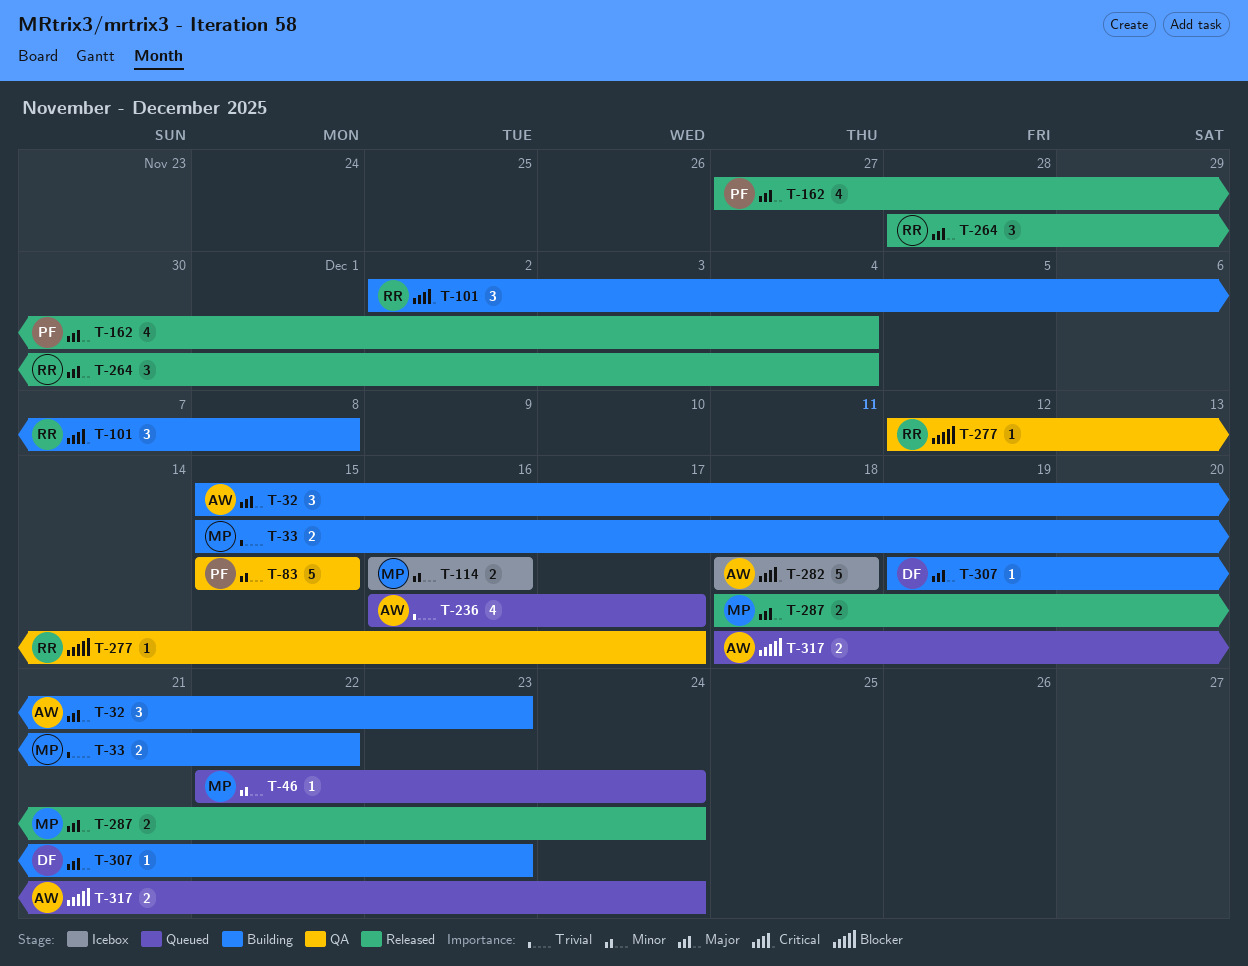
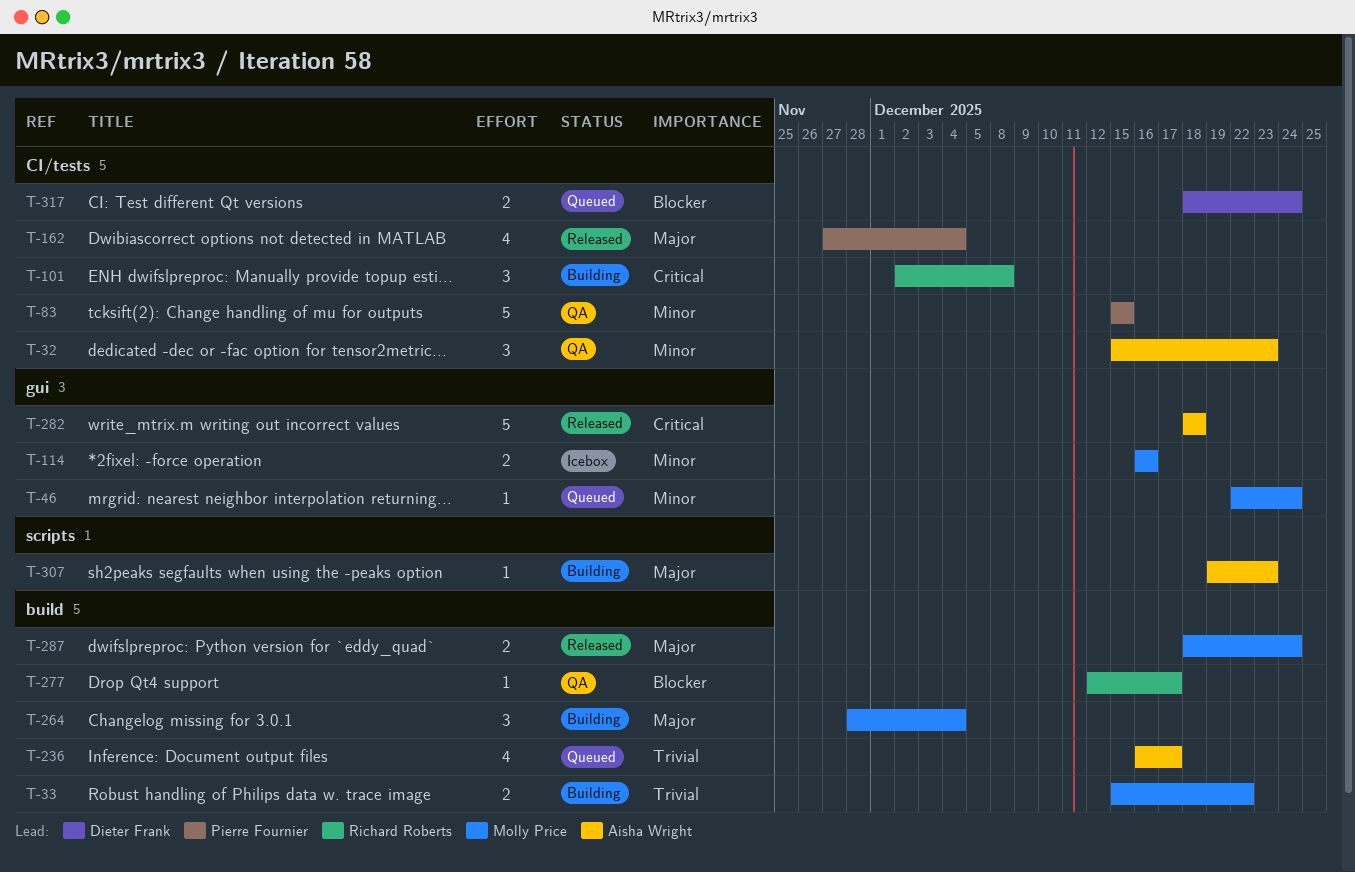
T-32, status: Building -> QA
T-32, priority: Major -> Minor
T-264, status: Released -> Building
T-264, owner: Richard Roberts -> Molly Price
T-282, status: Icebox -> Released
T-307, owner: Dieter Frank -> Aisha Wright
T-317, owner: Aisha Wright -> Dieter Frank

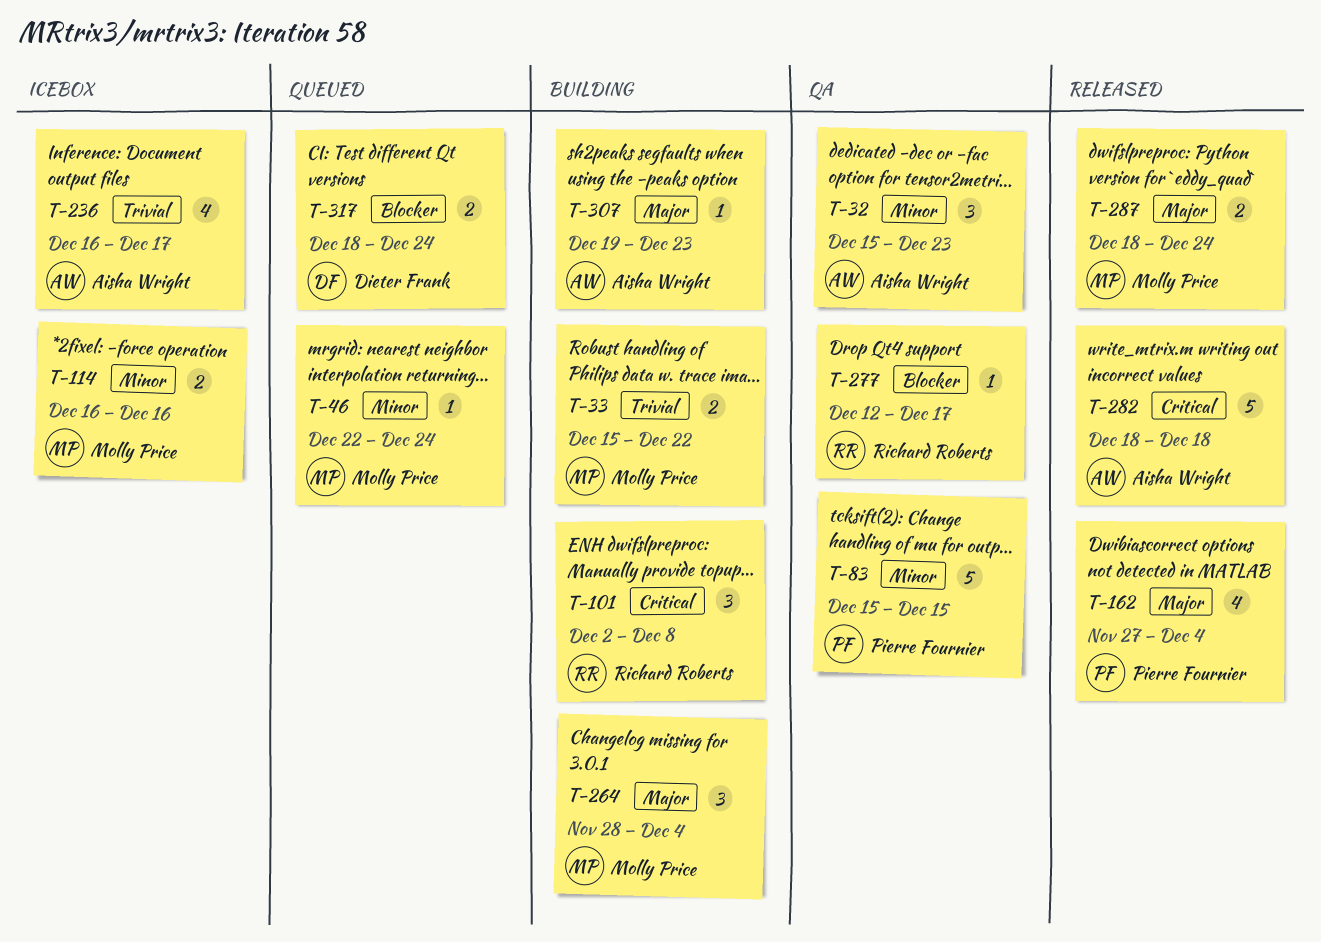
T-236, status: Queued -> Icebox

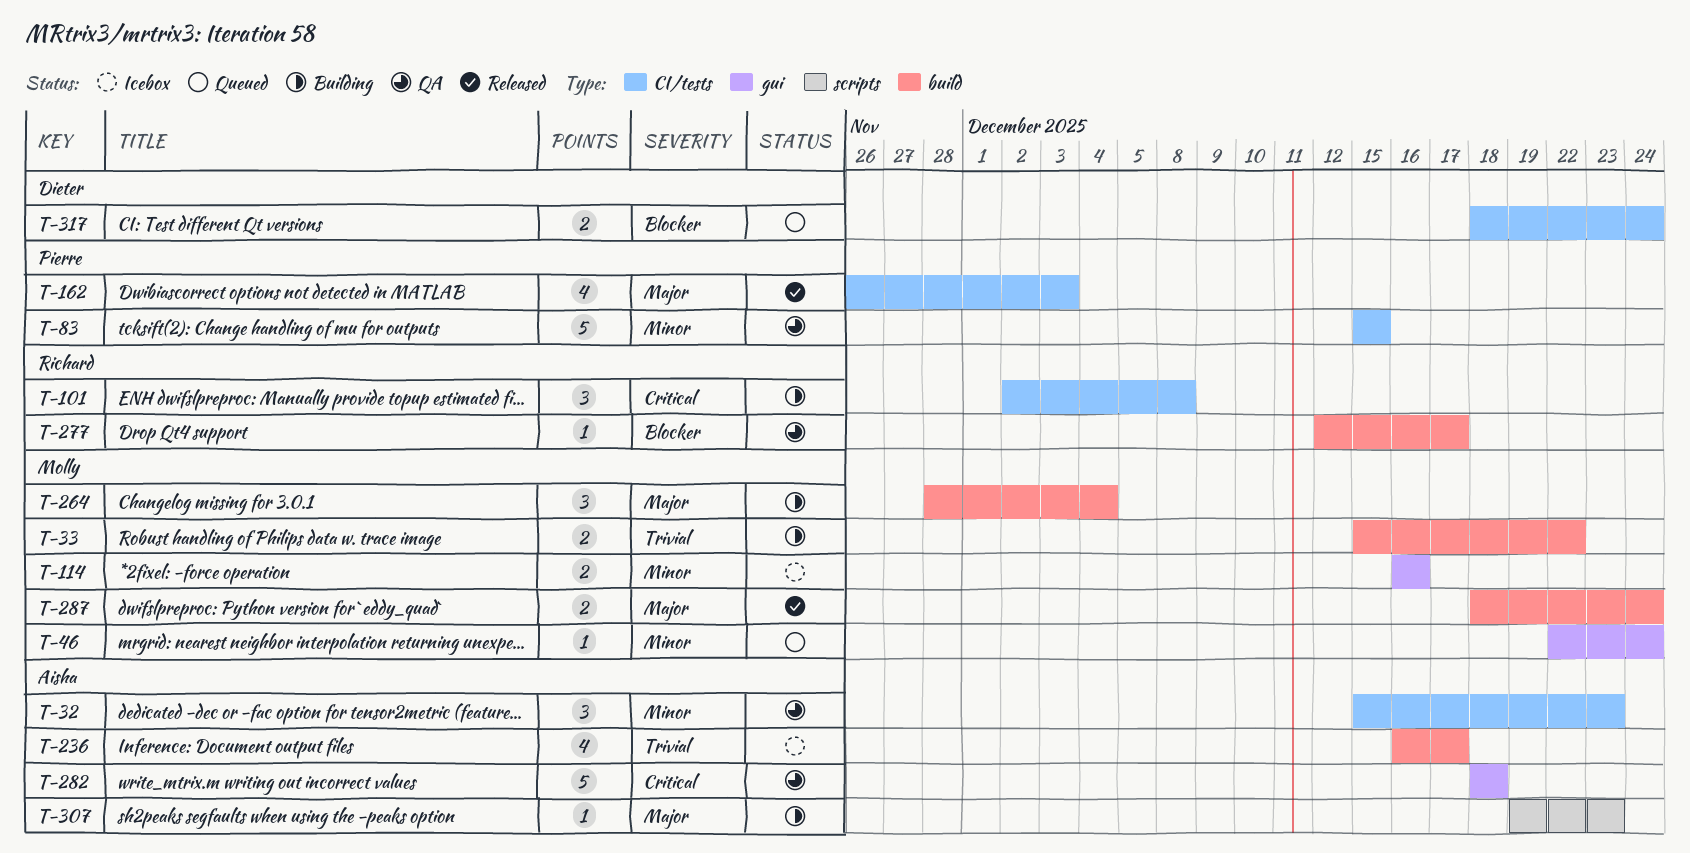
T-162, start: Nov 27 -> Nov 26
T-162, due: Dec 4 -> Dec 3
T-282, status: Released -> QA

